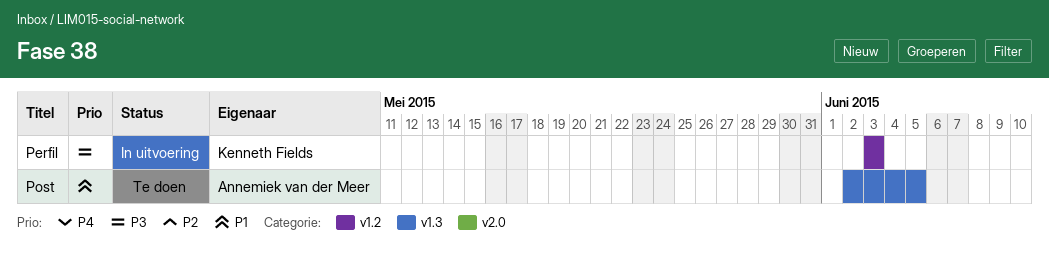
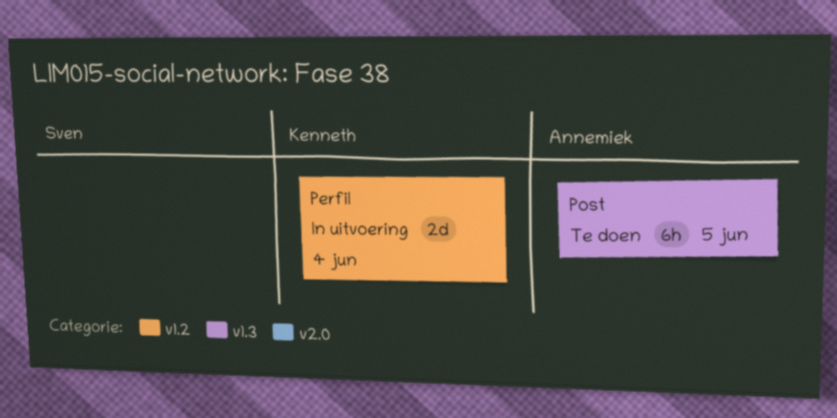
Perfil, due: Jun 3 -> Jun 4

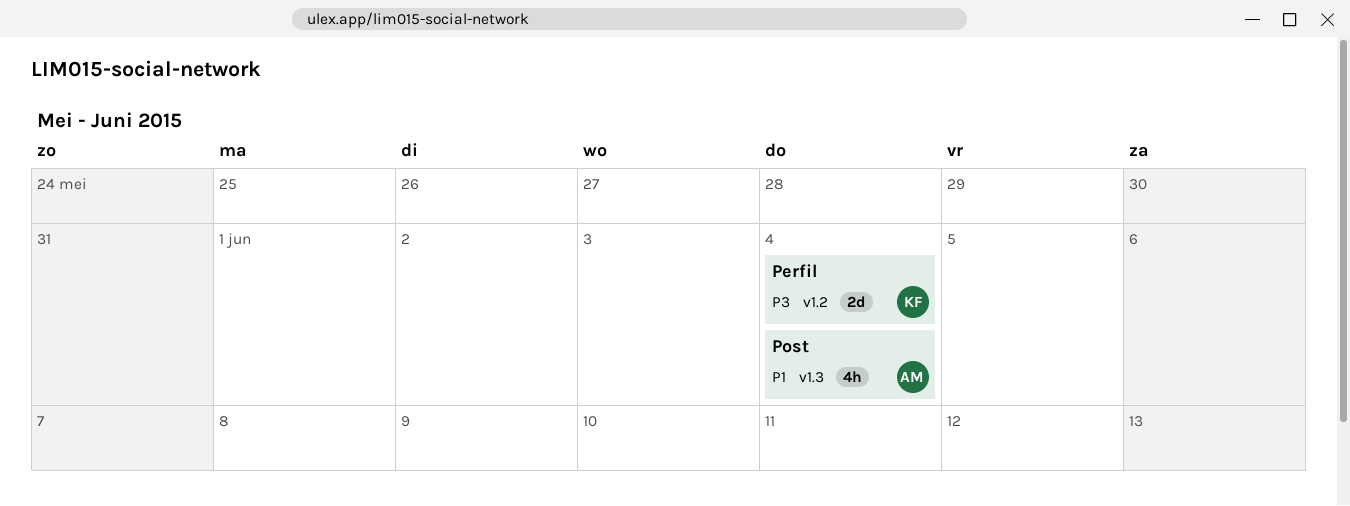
Post, estimate: 6h -> 4h
Post, due: Jun 5 -> Jun 4

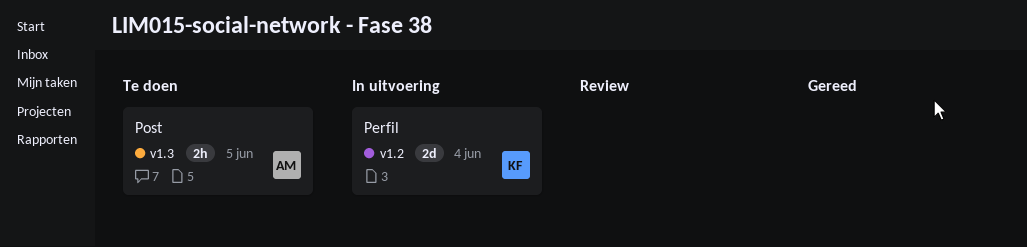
Post, estimate: 4h -> 2h
Post, due: Jun 4 -> Jun 5

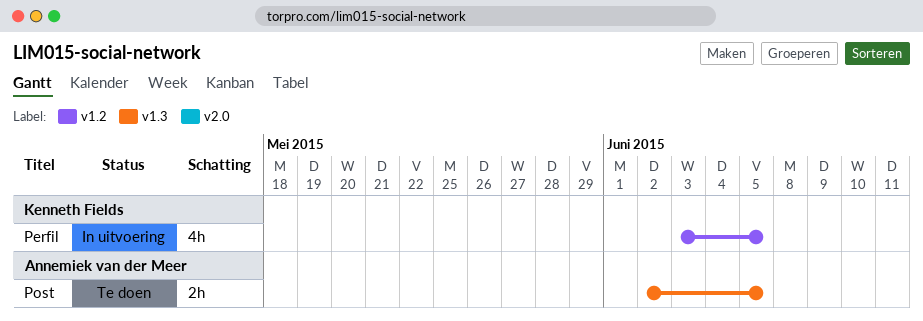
Perfil, estimate: 2d -> 4h
Perfil, due: Jun 4 -> Jun 5

